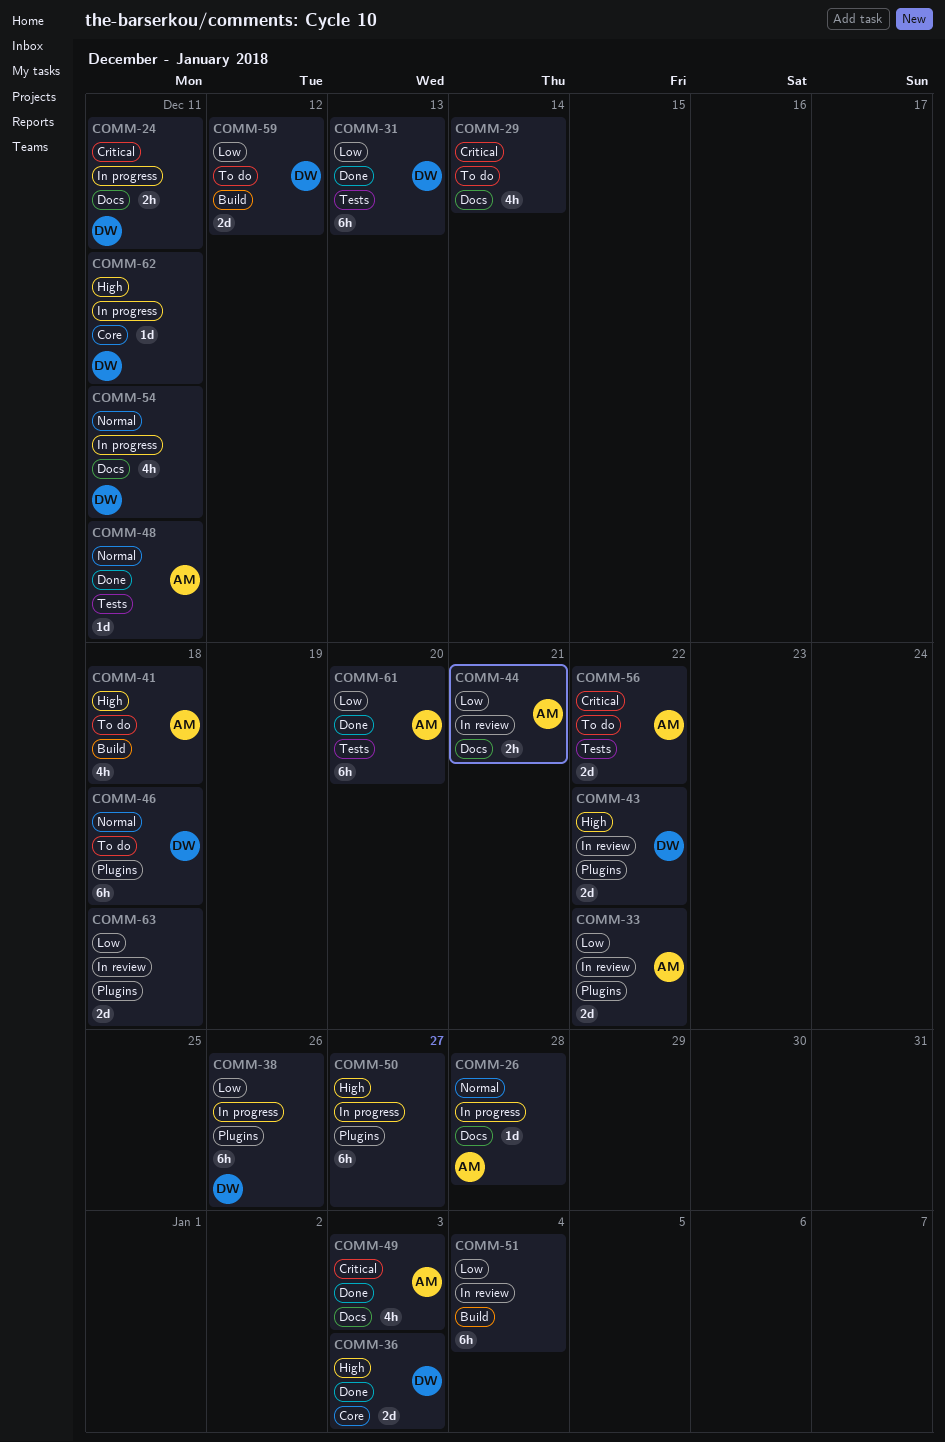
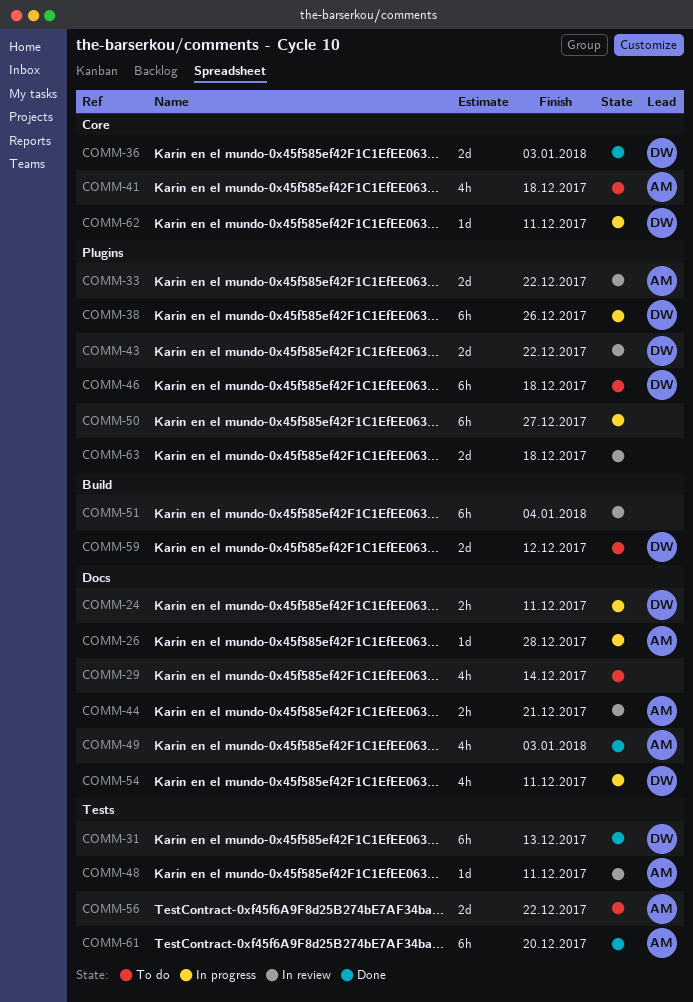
COMM-41, label: Build -> Core
COMM-48, status: Done -> In review

